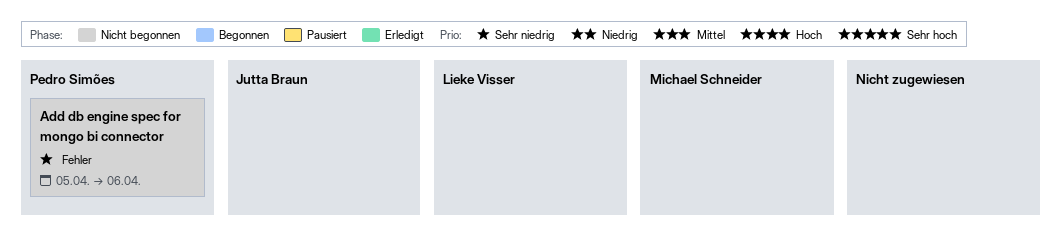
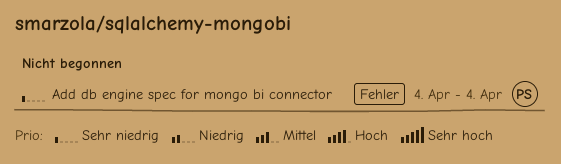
Add db engine spec for mongo bi connector, start: Apr 5 -> Apr 4
Add db engine spec for mongo bi connector, due: Apr 6 -> Apr 4

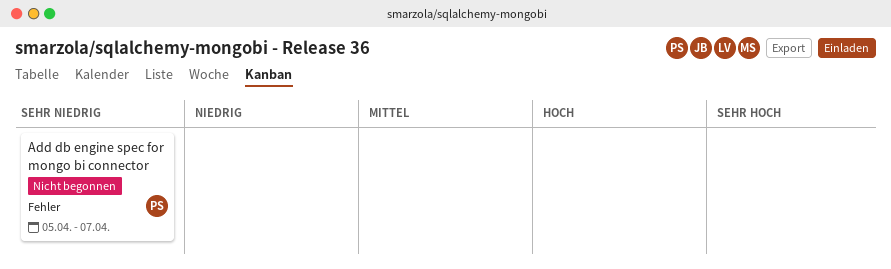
Add db engine spec for mongo bi connector, start: Apr 4 -> Apr 5
Add db engine spec for mongo bi connector, due: Apr 4 -> Apr 7

